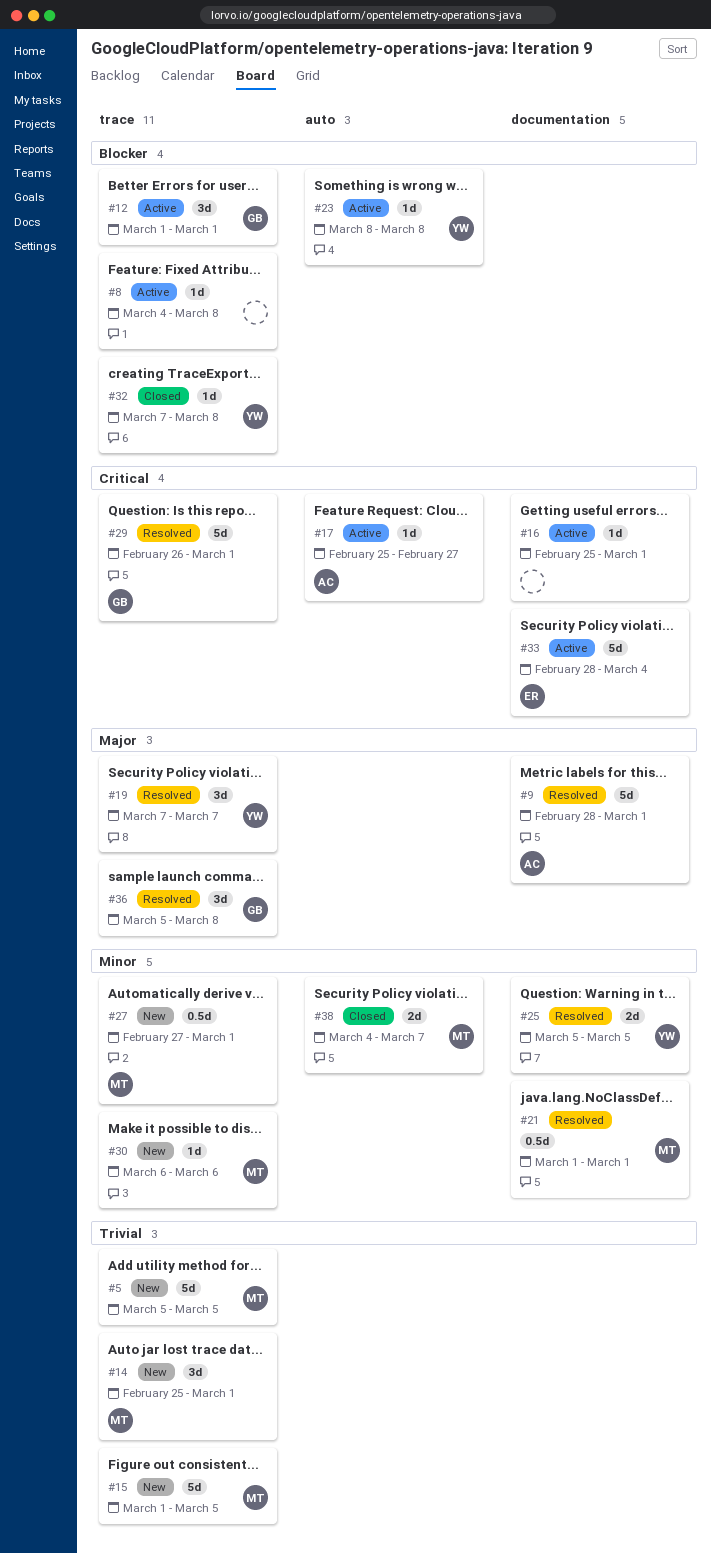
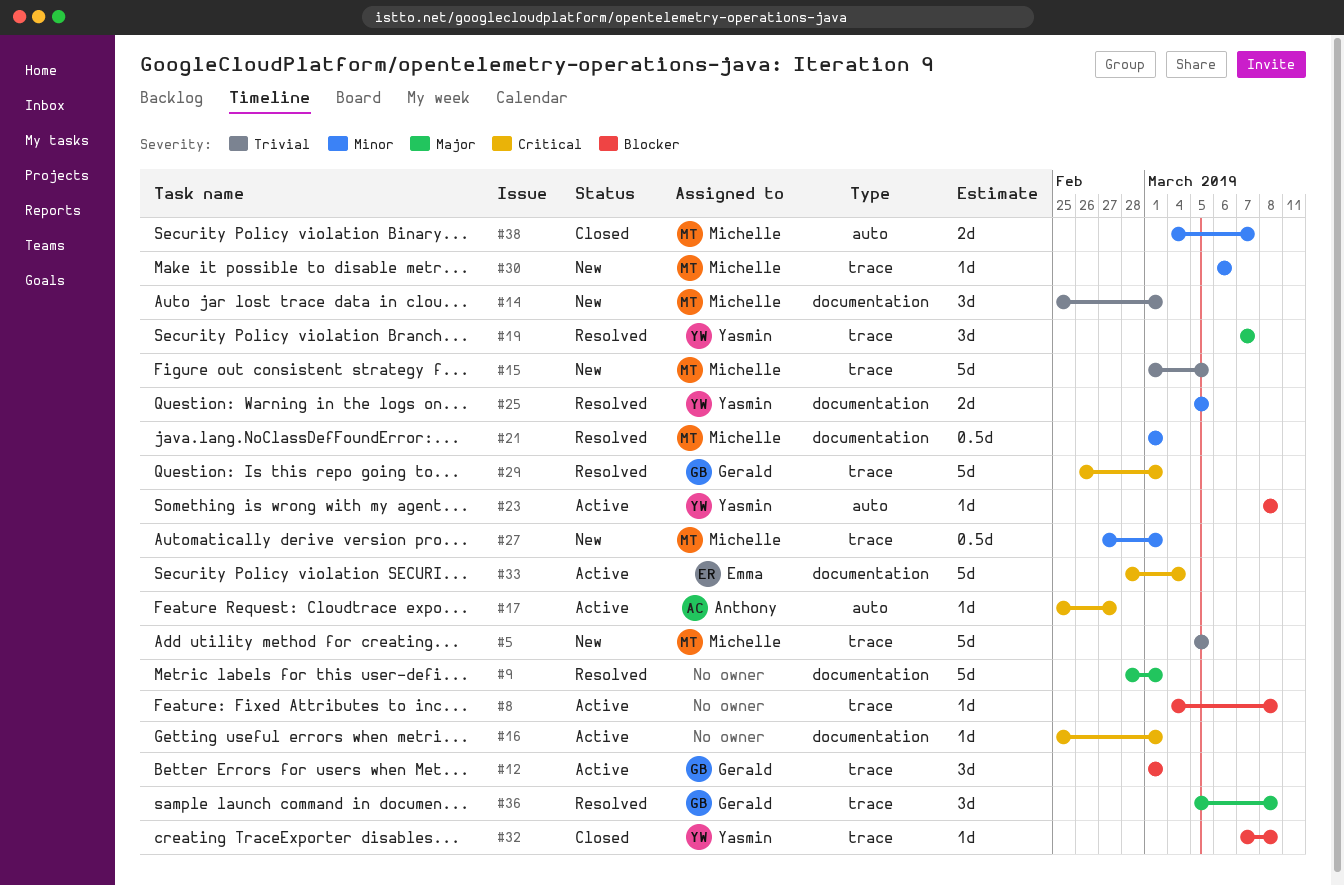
#9, owner: Anthony -> none
#14, label: trace -> documentation

